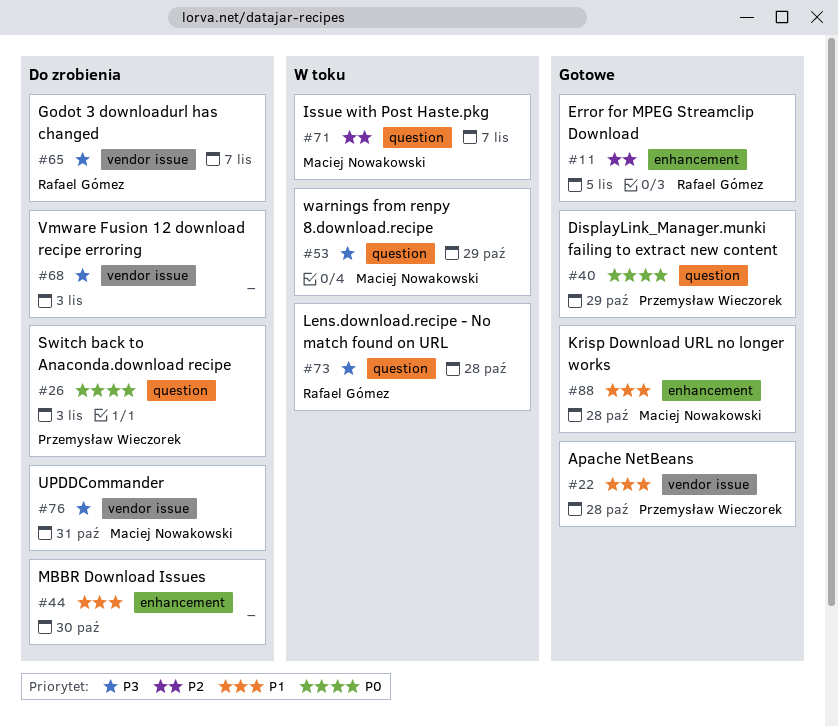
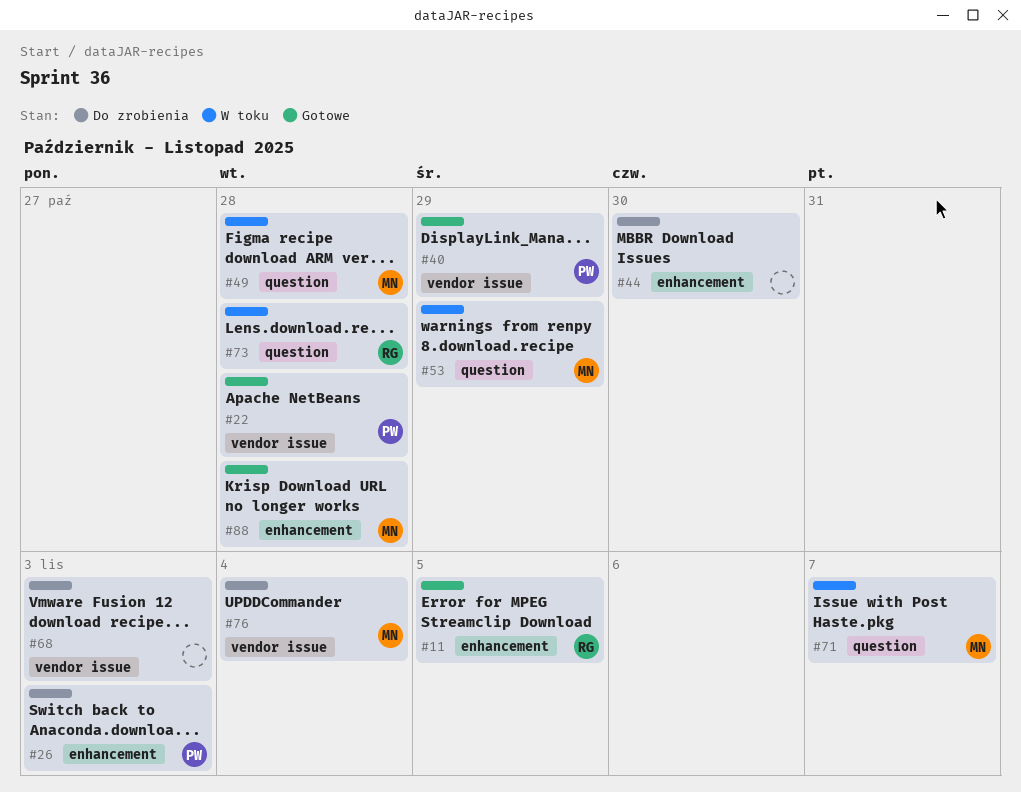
#26, label: question -> enhancement
#40, label: question -> vendor issue
#49: none -> present
#65: present -> none
#76, due: Oct 31 -> Nov 4

